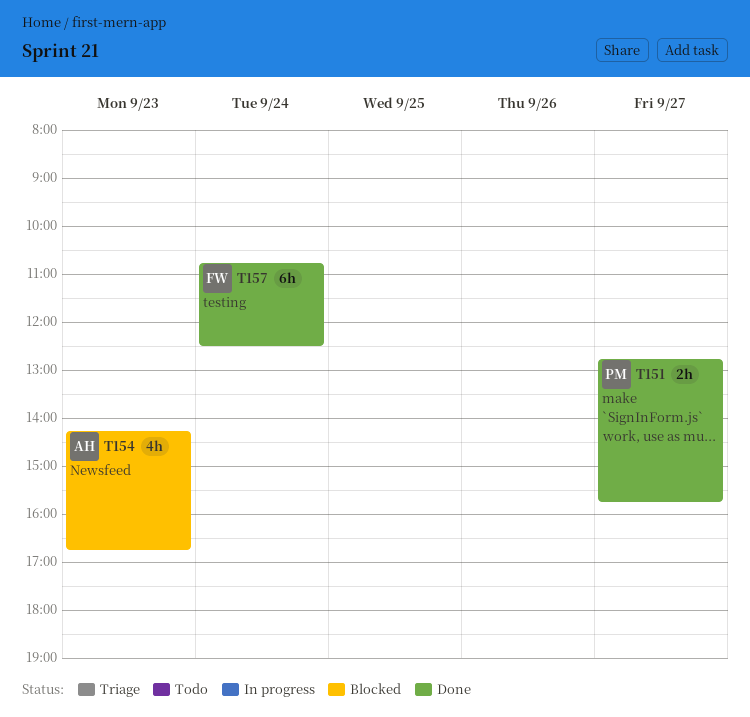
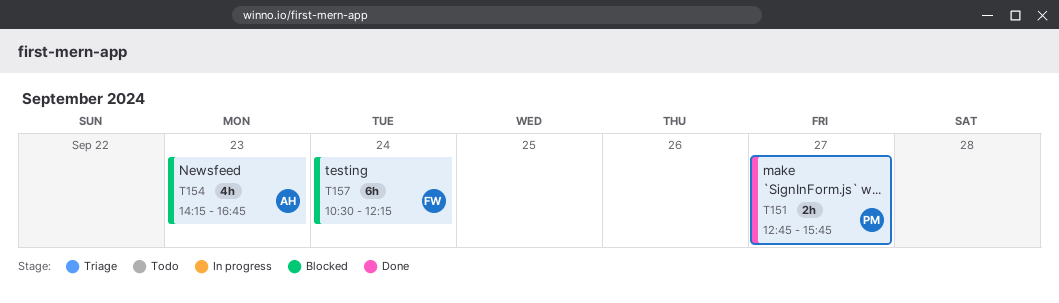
T157, status: Done -> Blocked
T157, begins: 10:45 -> 10:30
T157, ends: 12:30 -> 12:15

